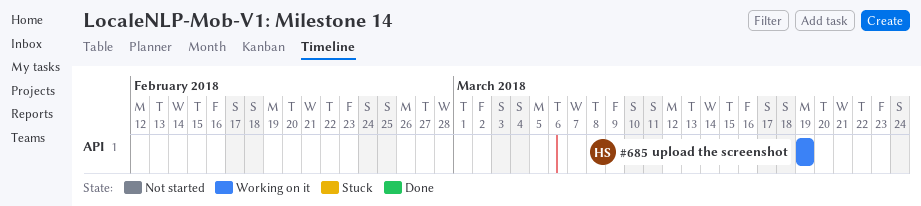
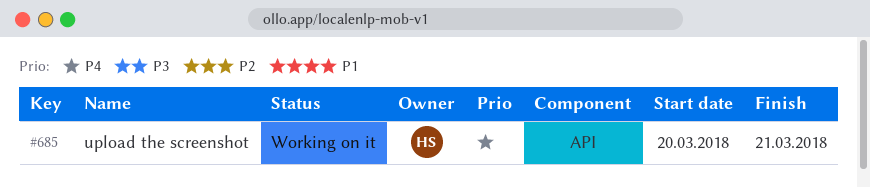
#685, start: Mar 19 -> Mar 20
#685, due: Mar 19 -> Mar 21

